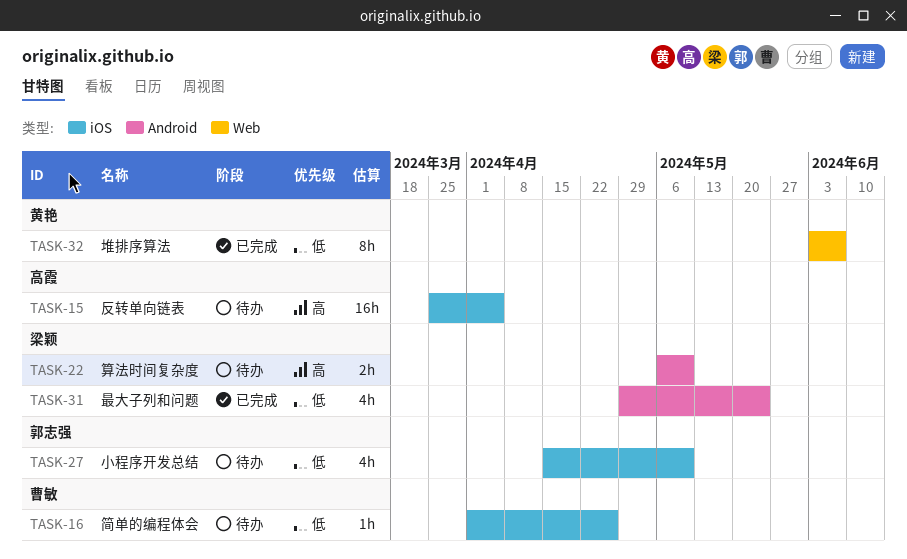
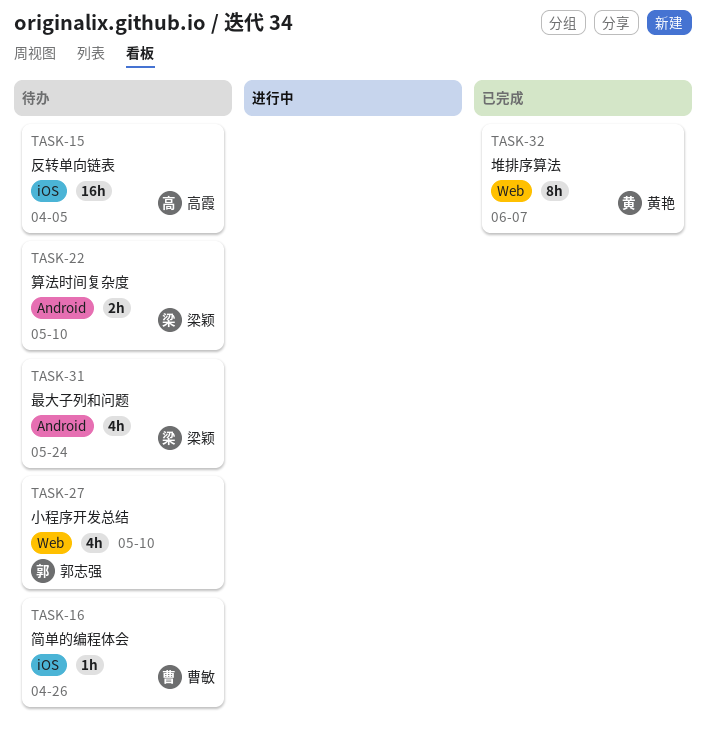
TASK-27, label: iOS -> Web
TASK-31, status: 已完成 -> 待办

